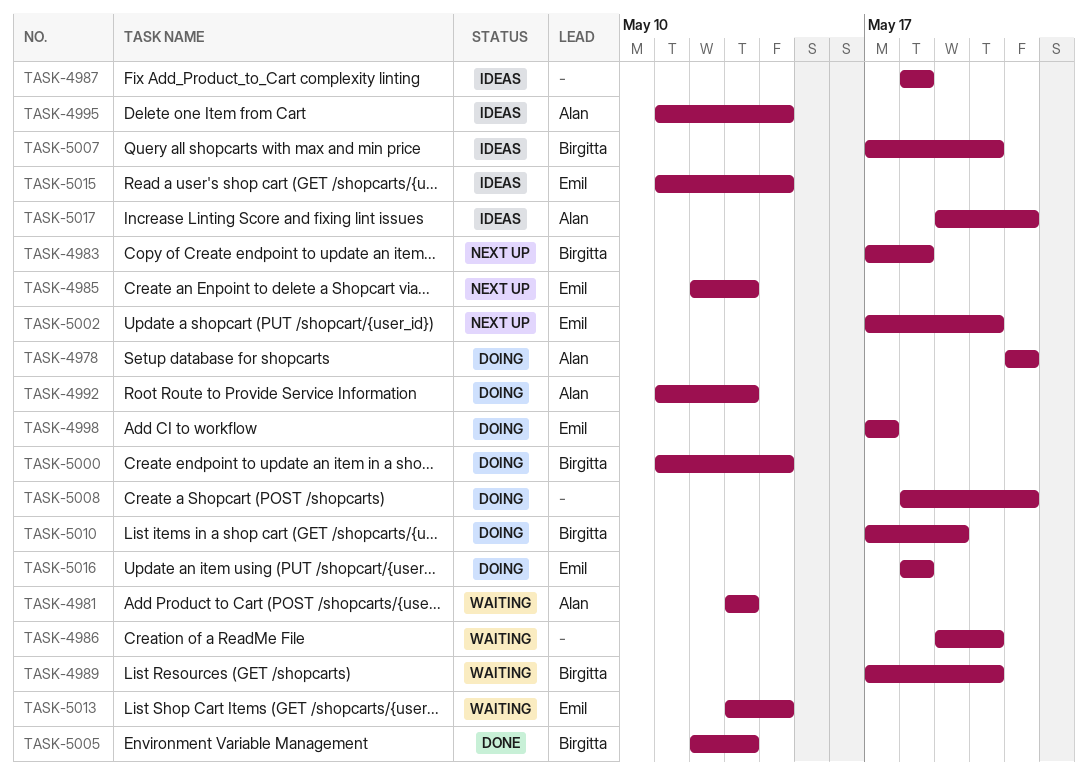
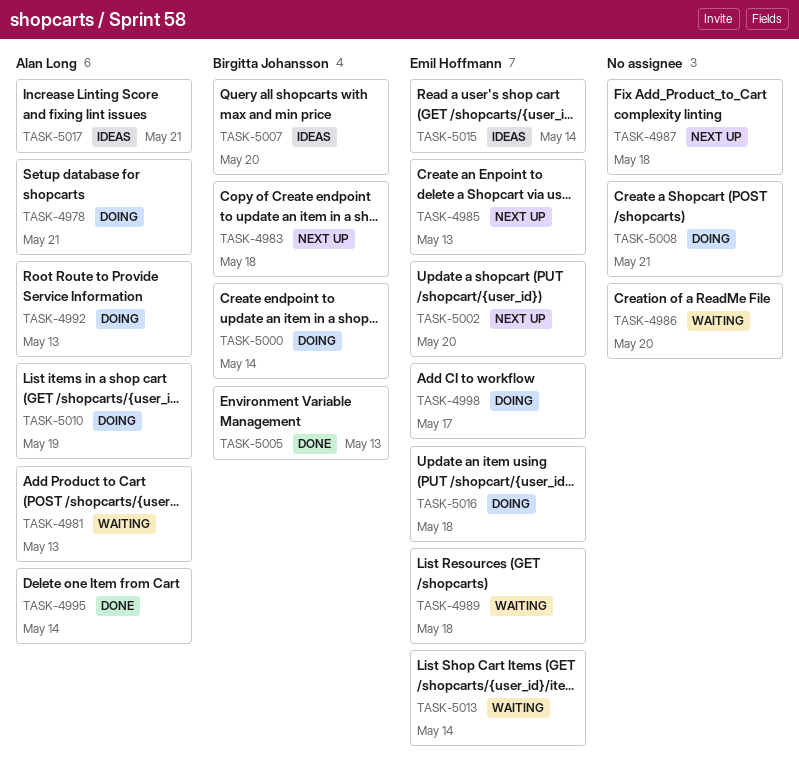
TASK-4987, status: Ideas -> Next up
TASK-4989, owner: Birgitta Johansson -> Emil Hoffmann
TASK-4989, due: May 20 -> May 18
TASK-4995, status: Ideas -> Done
TASK-5010, owner: Birgitta Johansson -> Alan Long

